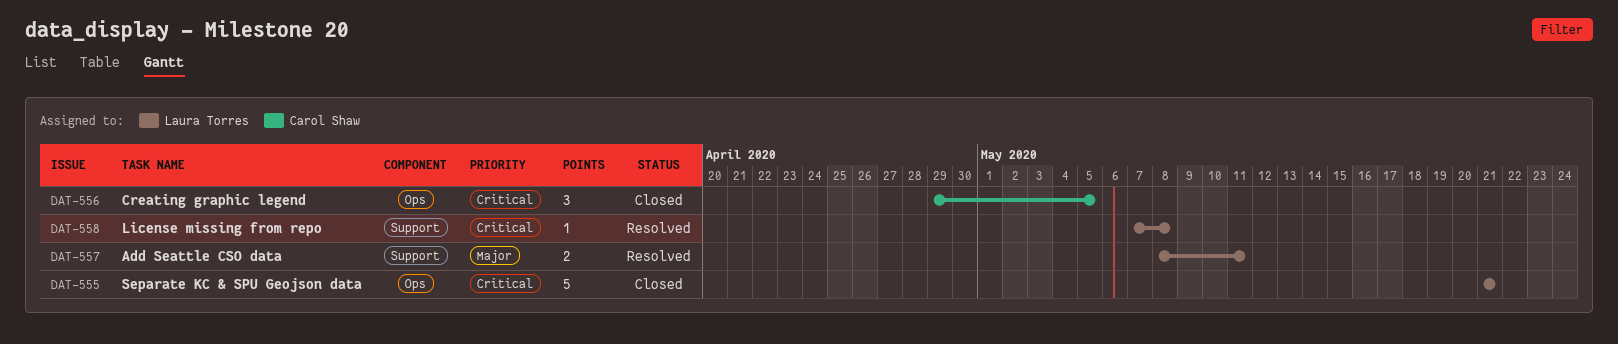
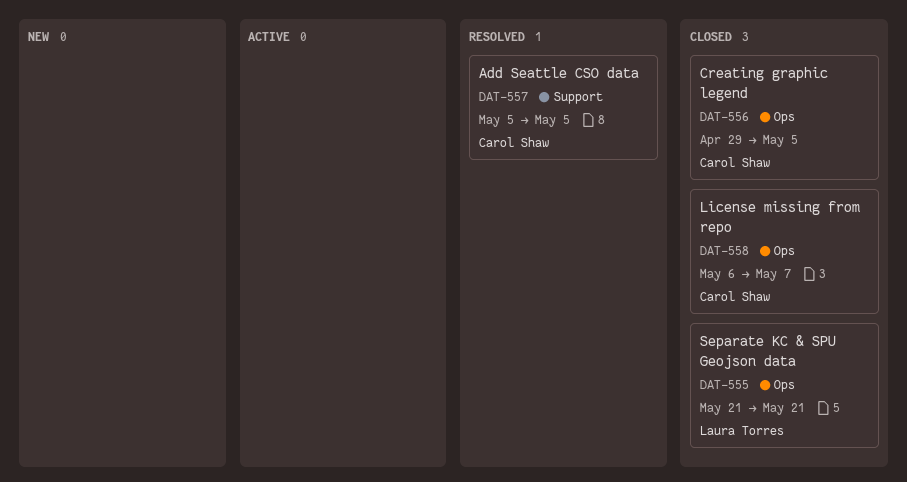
DAT-557, owner: Laura Torres -> Carol Shaw
DAT-557, start: May 8 -> May 5
DAT-557, due: May 11 -> May 5
DAT-558, status: Resolved -> Closed
DAT-558, owner: Laura Torres -> Carol Shaw
DAT-558, label: Support -> Ops
DAT-558, start: May 7 -> May 6
DAT-558, due: May 8 -> May 7

